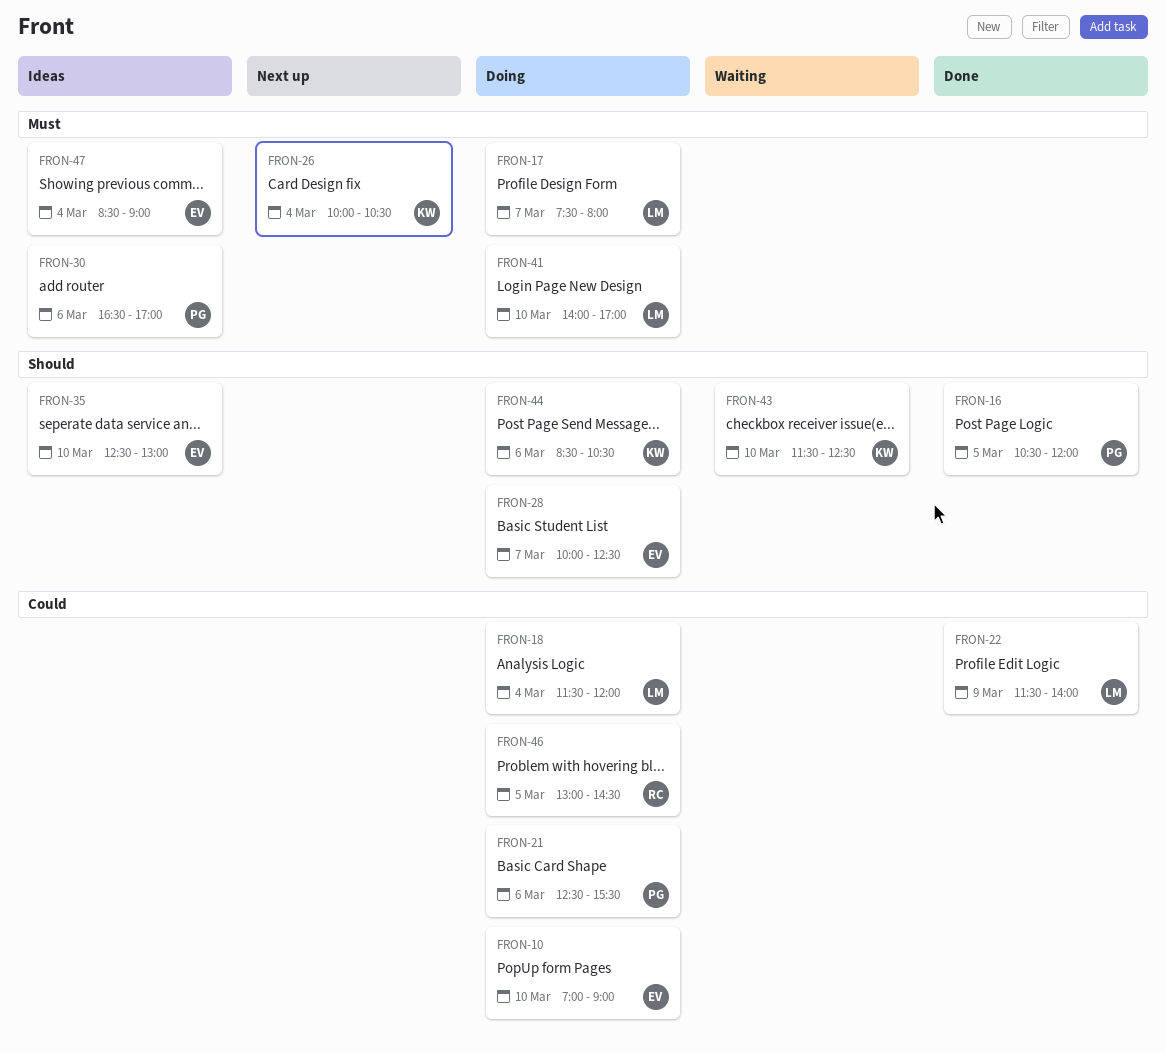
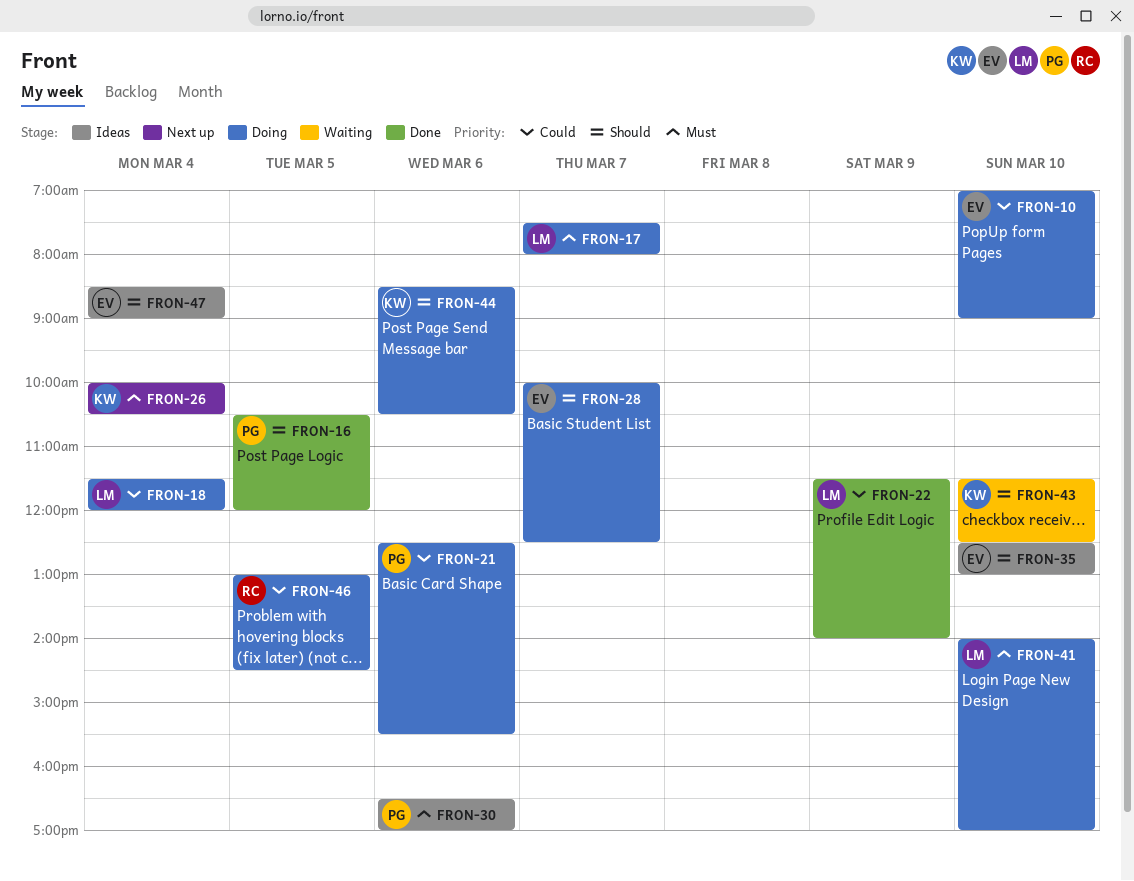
FRON-47, priority: Must -> Should

